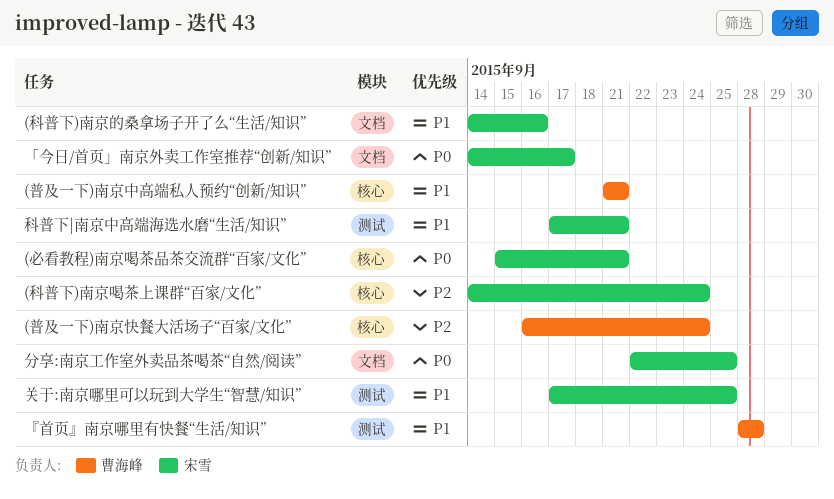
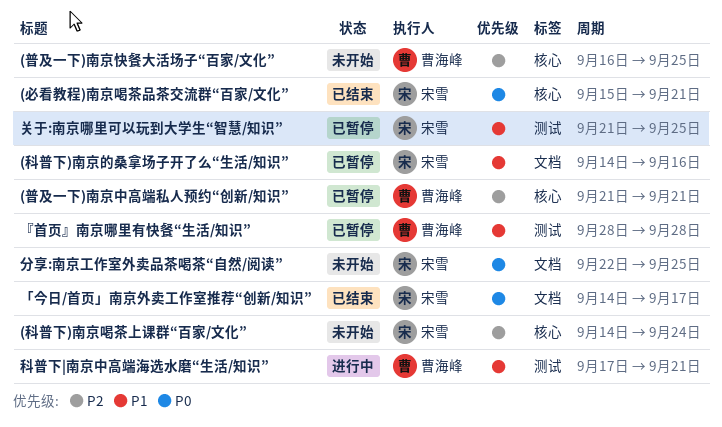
(普及一下)南京中高端私人预约“创新/知识”, priority: P1 -> P2
(普及一下)南京快餐大活场子“百家/文化”, due: Sep 24 -> Sep 25
关于:南京哪里可以玩到大学生“智慧/知识”, start: Sep 17 -> Sep 21
科普下|南京中高端海选水磨“生活/知识”, owner: 宋雪 -> 曹海峰

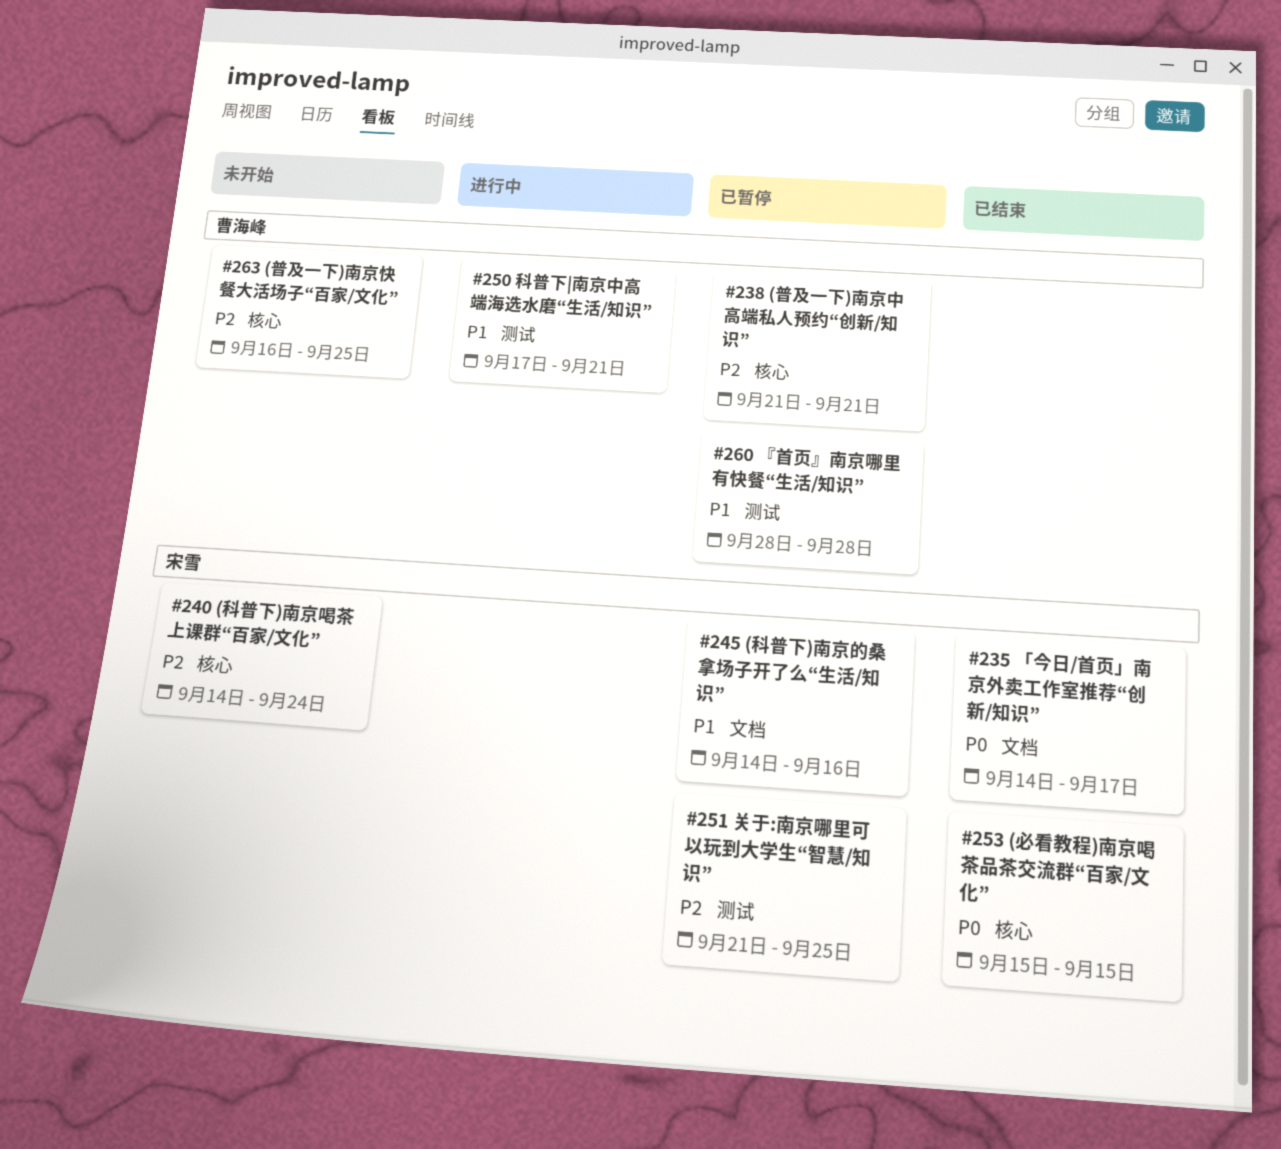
(必看教程)南京喝茶品茶交流群“百家/文化”, due: Sep 21 -> Sep 15
关于:南京哪里可以玩到大学生“智慧/知识”, priority: P1 -> P2
分享:南京工作室外卖品茶喝茶“自然/阅读”: present -> none

